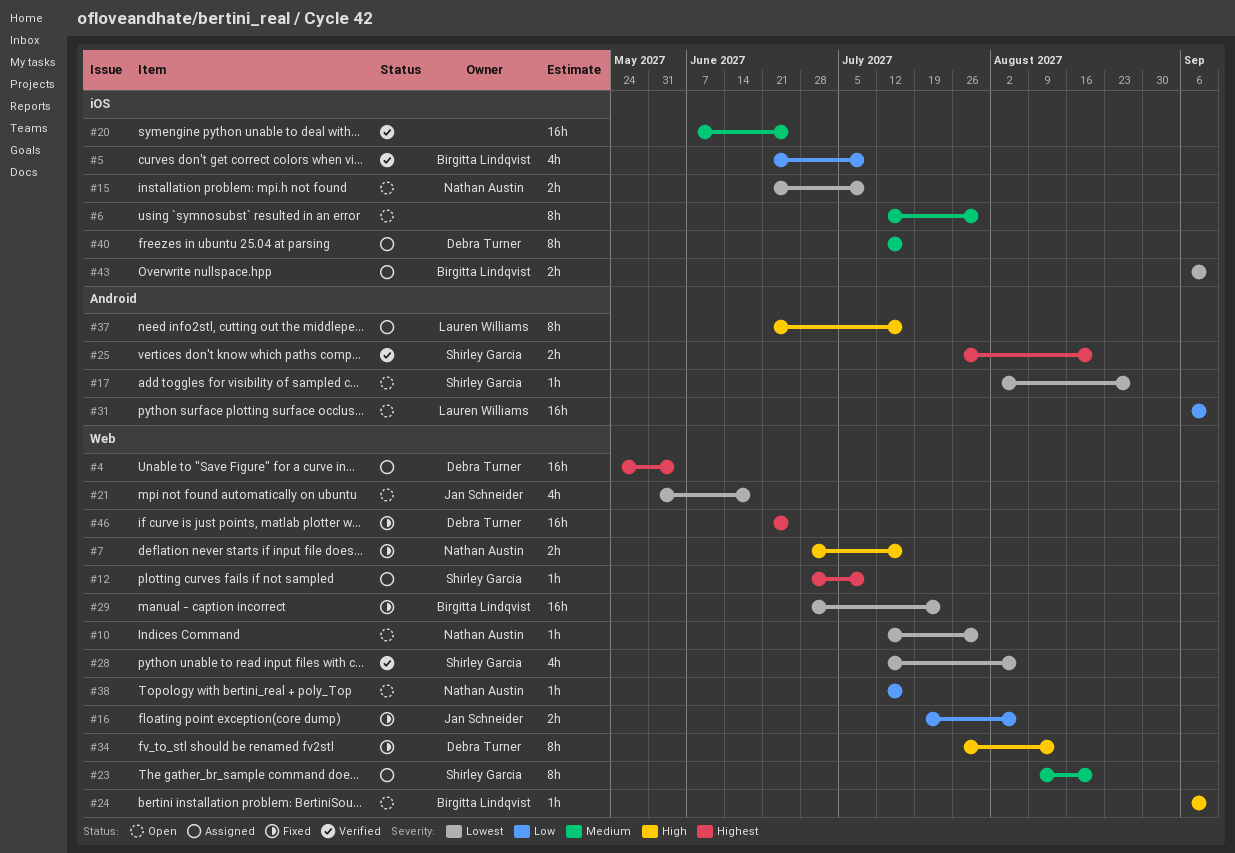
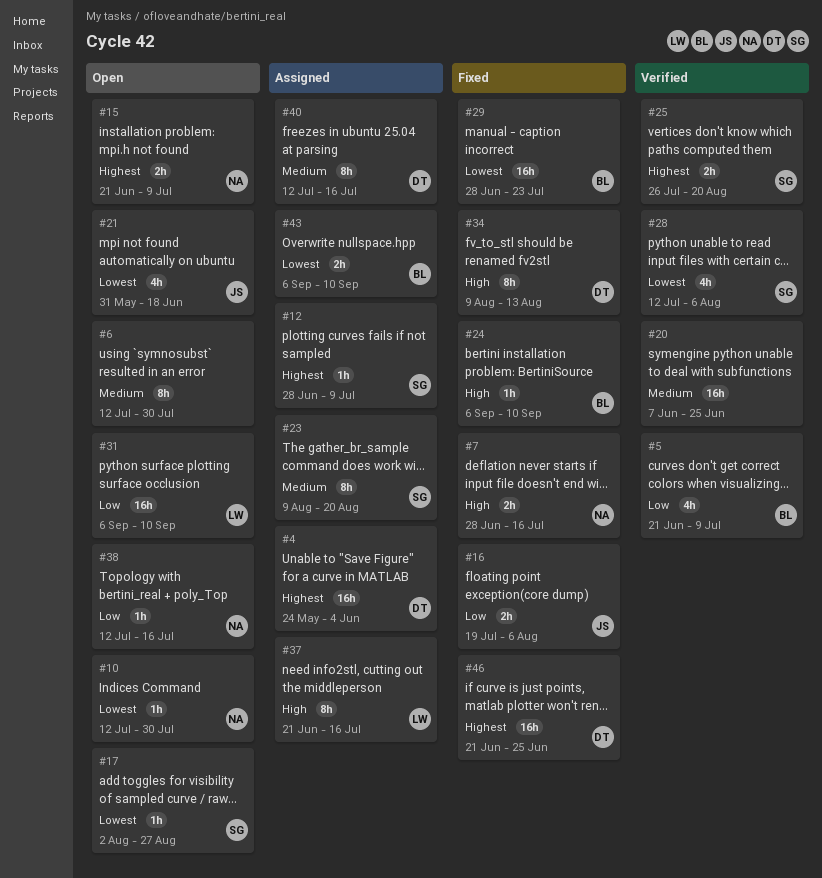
#15, priority: Lowest -> Highest
#24, status: Open -> Fixed
#34, start: Jul 26 -> Aug 9

